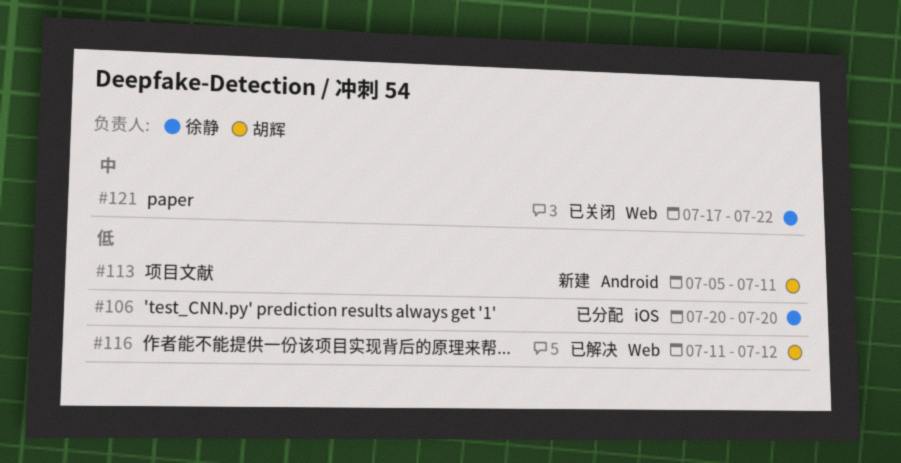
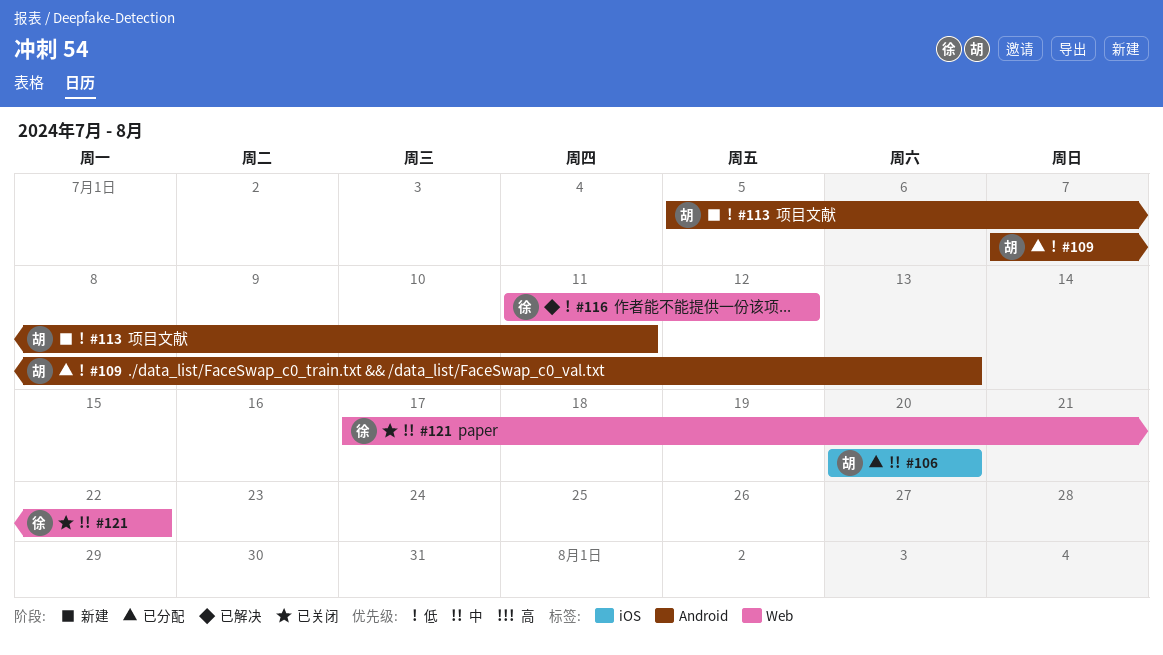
#106, owner: 徐静 -> 胡辉
#106, priority: 低 -> 中
#109: none -> present
#116, owner: 胡辉 -> 徐静

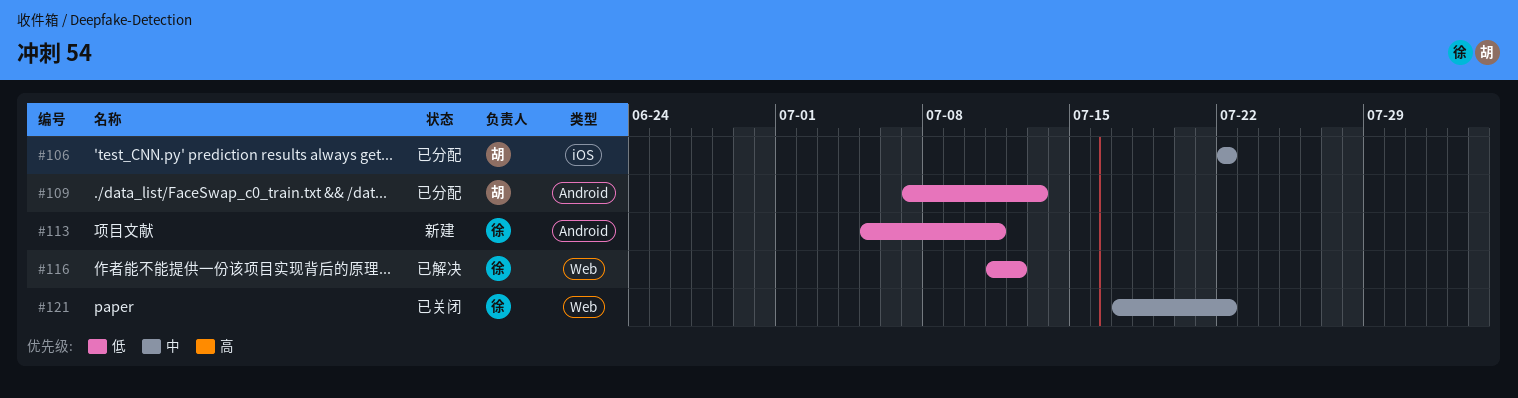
#106, start: Jul 20 -> Jul 22
#106, due: Jul 20 -> Jul 22
#113, owner: 胡 -> 徐

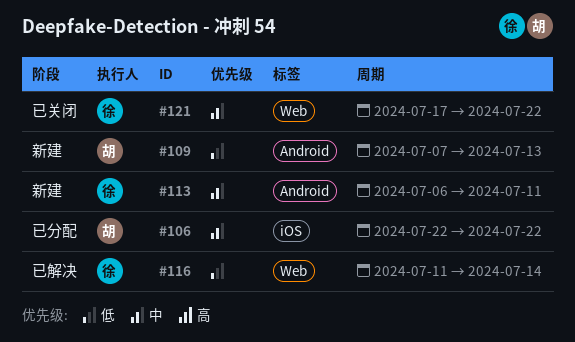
#109, status: 已分配 -> 新建
#113, priority: 低 -> 中
#113, start: Jul 5 -> Jul 6
#116, due: Jul 12 -> Jul 14

